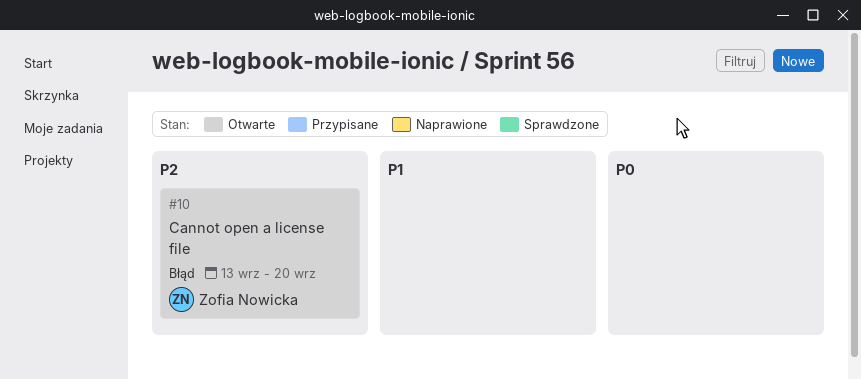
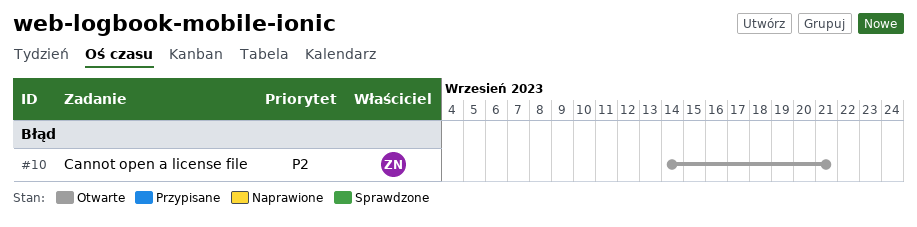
#10, start: Sep 13 -> Sep 14
#10, due: Sep 20 -> Sep 21

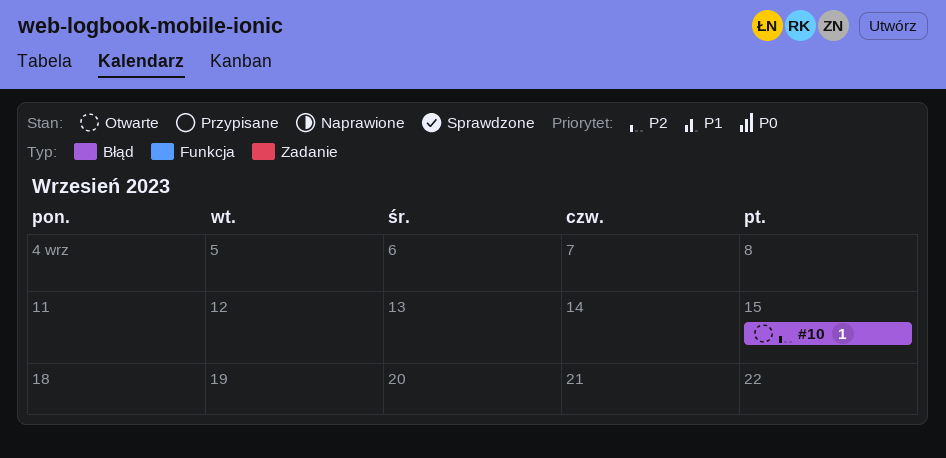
#10, start: Sep 14 -> Sep 15
#10, due: Sep 21 -> Sep 15

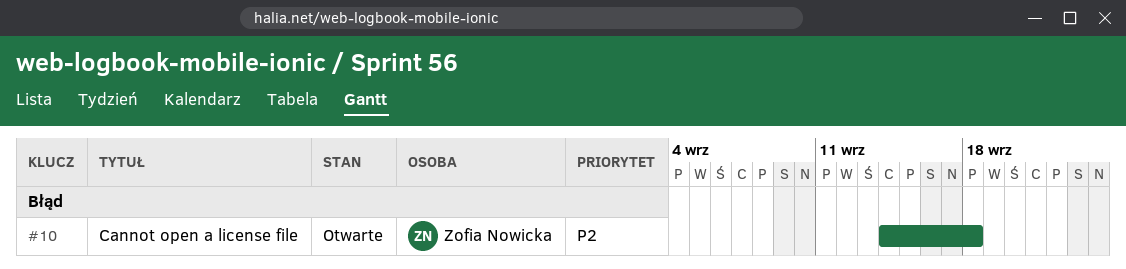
#10, start: Sep 15 -> Sep 14
#10, due: Sep 15 -> Sep 18

